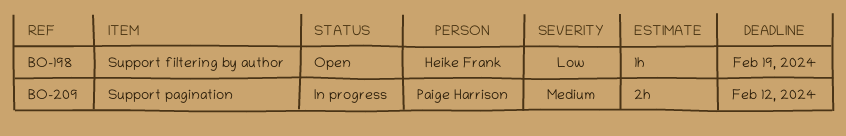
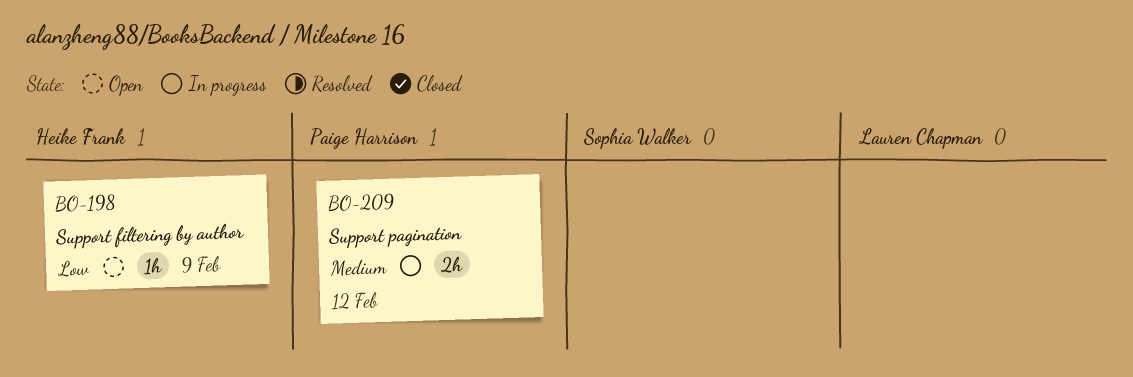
BO-198, due: Feb 19 -> Feb 9

